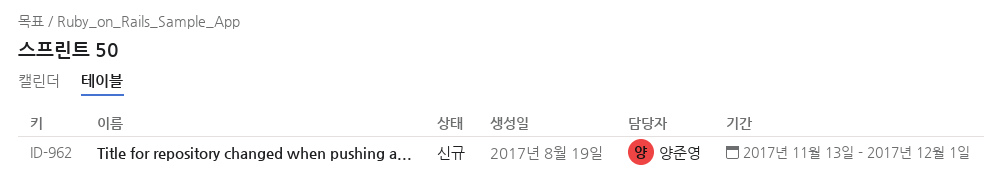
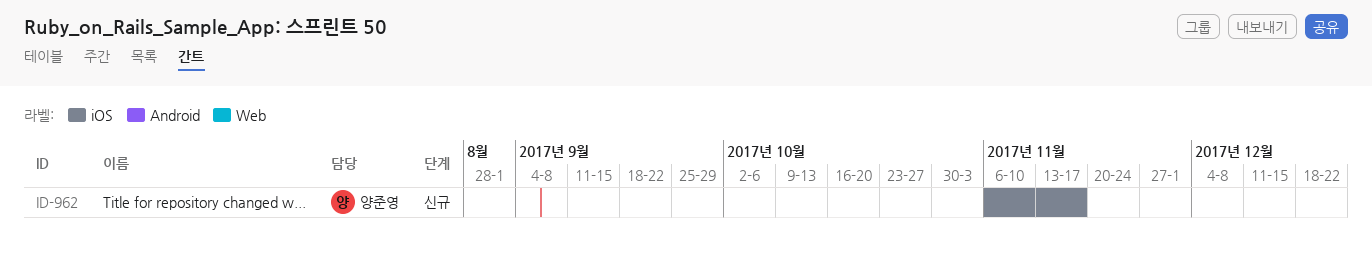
ID-962, start: Nov 13 -> Nov 6
ID-962, due: Dec 1 -> Nov 17

